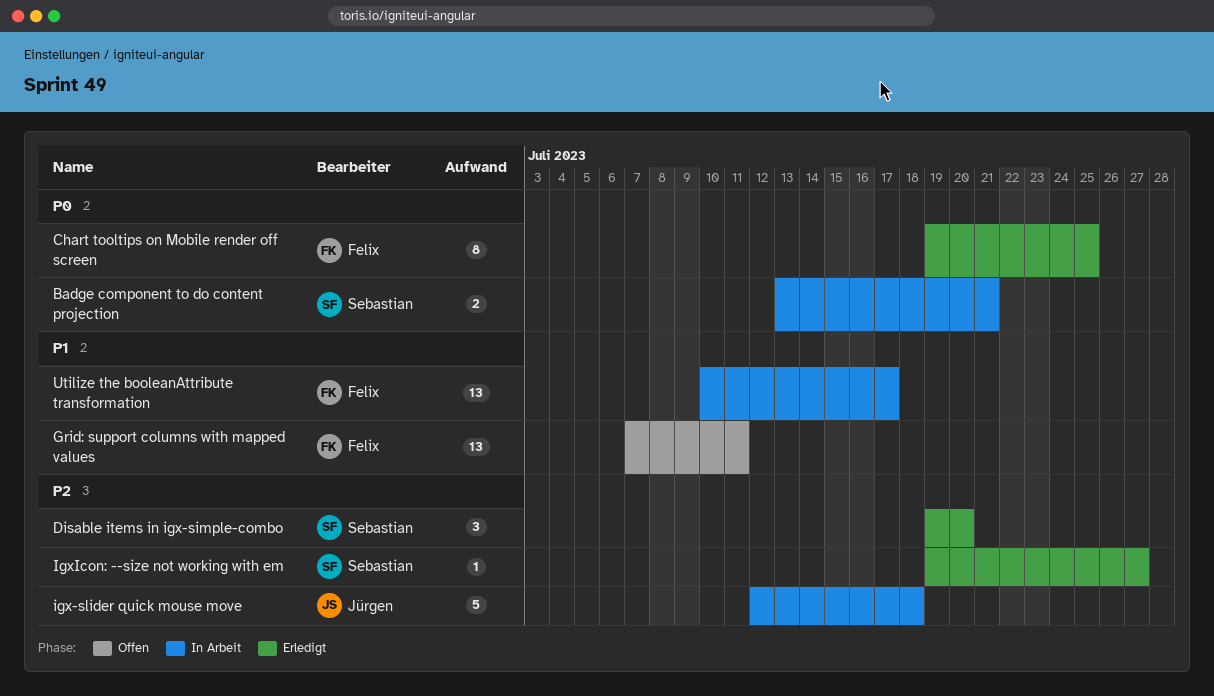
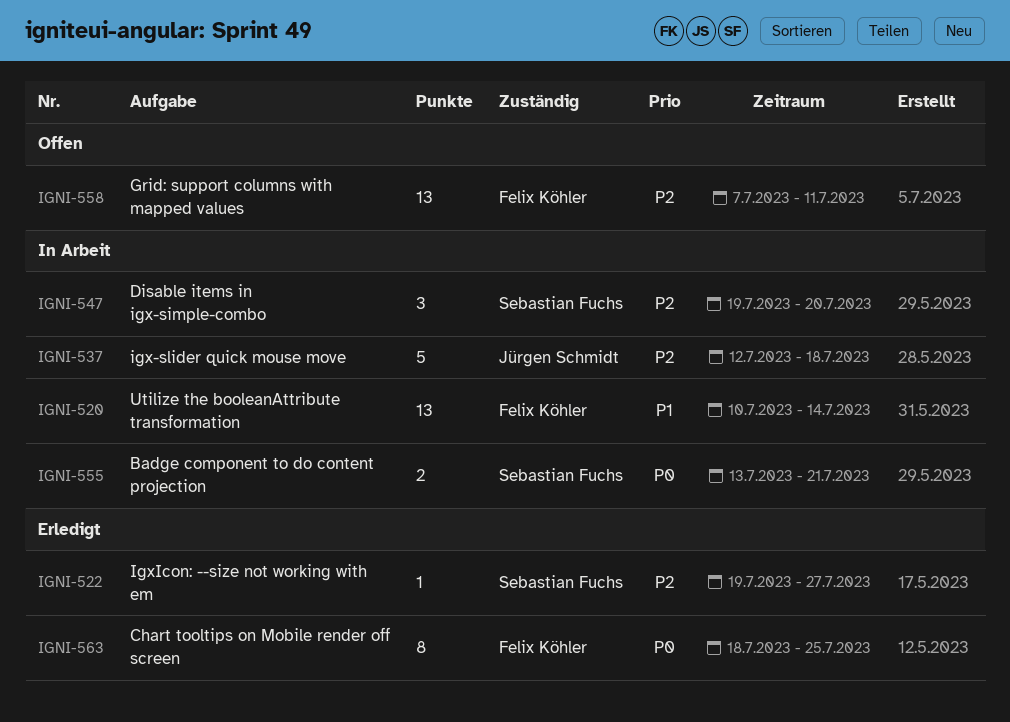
Chart tooltips on Mobile render off screen, start: Jul 19 -> Jul 18
Disable items in igx-simple-combo, status: Erledigt -> In Arbeit
Grid: support columns with mapped values, priority: P1 -> P2
Utilize the booleanAttribute transformation, due: Jul 17 -> Jul 14

